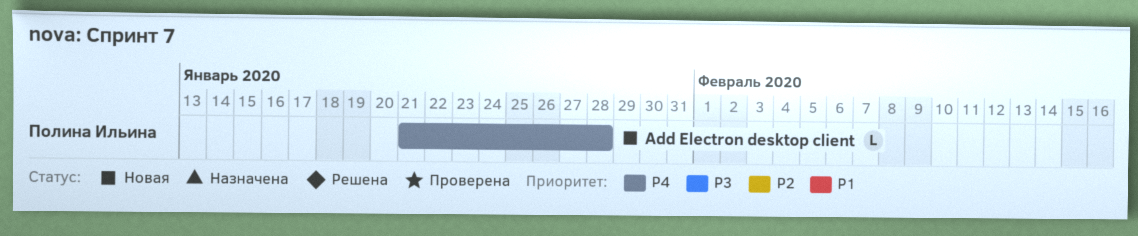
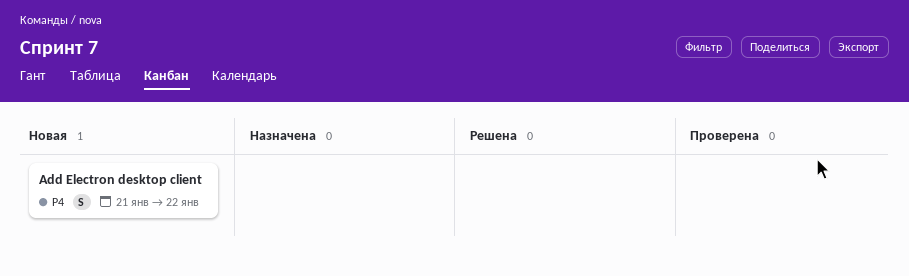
Add Electron desktop client, estimate: L -> S
Add Electron desktop client, due: Jan 28 -> Jan 22

